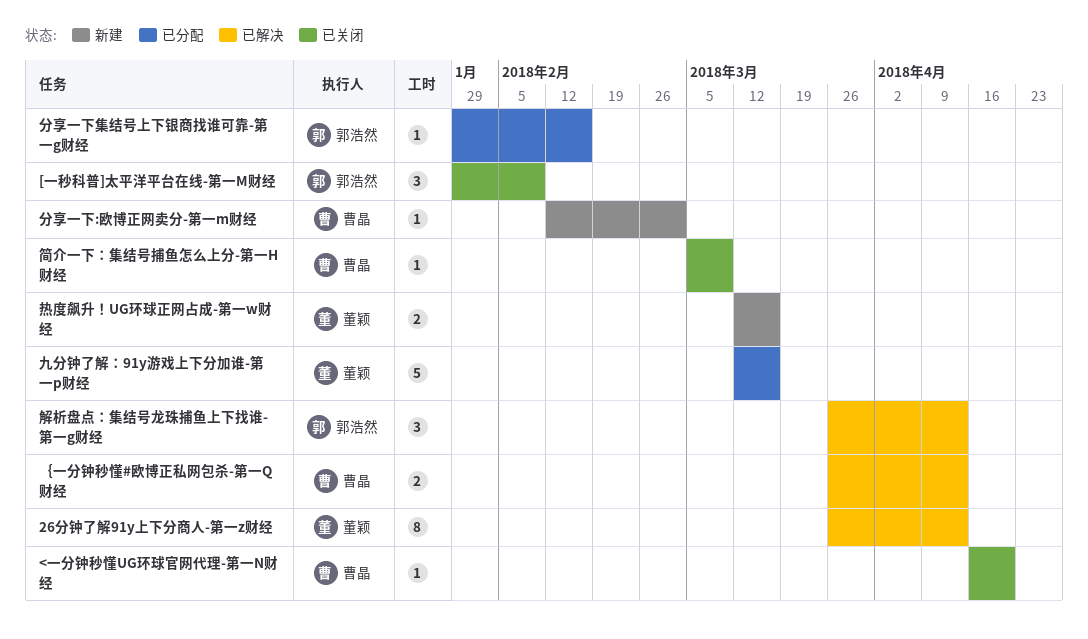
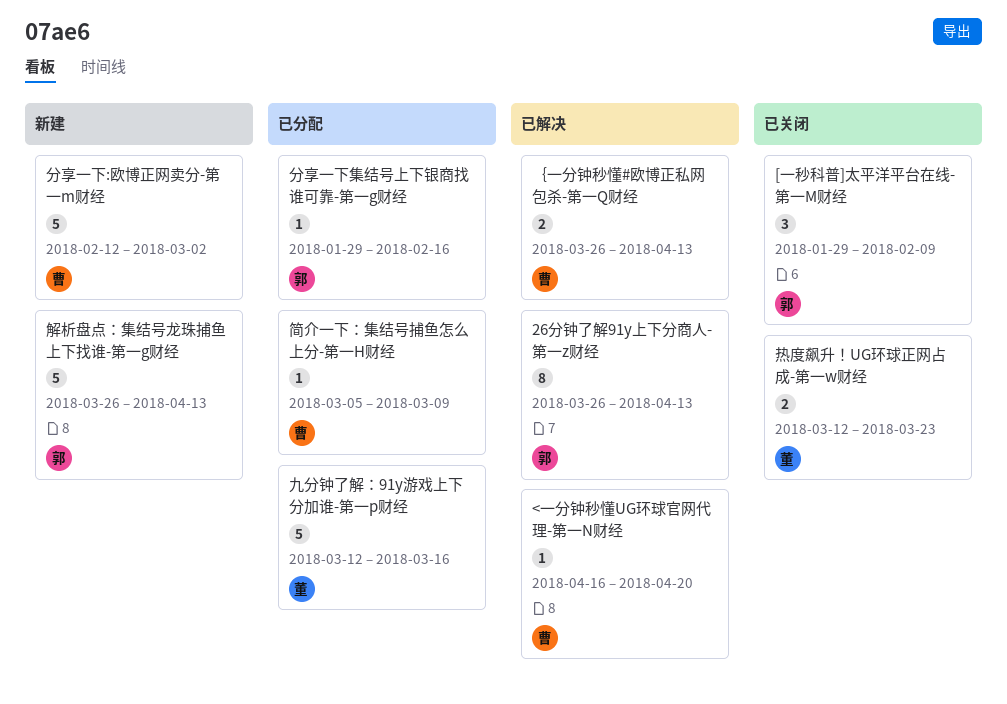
26分钟了解91y上下分商人-第一z财经, owner: 董颖 -> 郭浩然
<一分钟秒懂UG环球官网代理-第一N财经, status: 已关闭 -> 已解决
分享一下:欧博正网卖分-第一m财经, estimate: 1 -> 5
热度飙升！UG环球正网占成-第一w财经, status: 新建 -> 已关闭
热度飙升！UG环球正网占成-第一w财经, due: Mar 16 -> Mar 23
简介一下：集结号捕鱼怎么上分-第一H财经, status: 已关闭 -> 已分配
解析盘点：集结号龙珠捕鱼上下找谁-第一g财经, status: 已解决 -> 新建
解析盘点：集结号龙珠捕鱼上下找谁-第一g财经, estimate: 3 -> 5

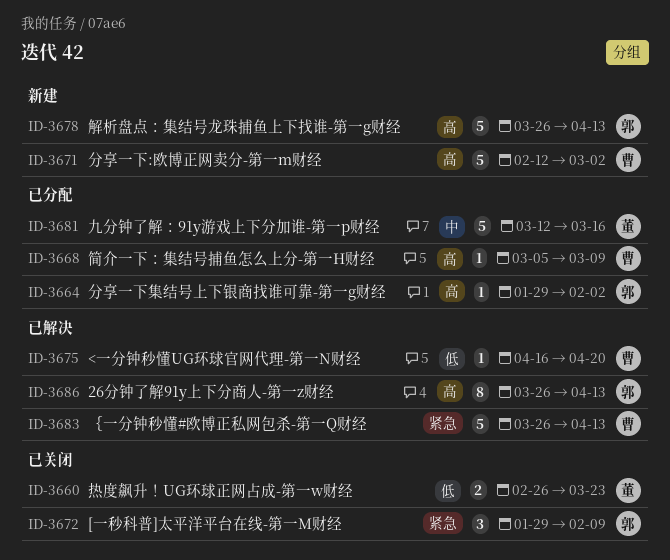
分享一下集结号上下银商找谁可靠-第一g财经, due: Feb 16 -> Feb 2
热度飙升！UG环球正网占成-第一w财经, start: Mar 12 -> Feb 26
｛一分钟秒懂#欧博正私网包杀-第一Q财经, estimate: 2 -> 5

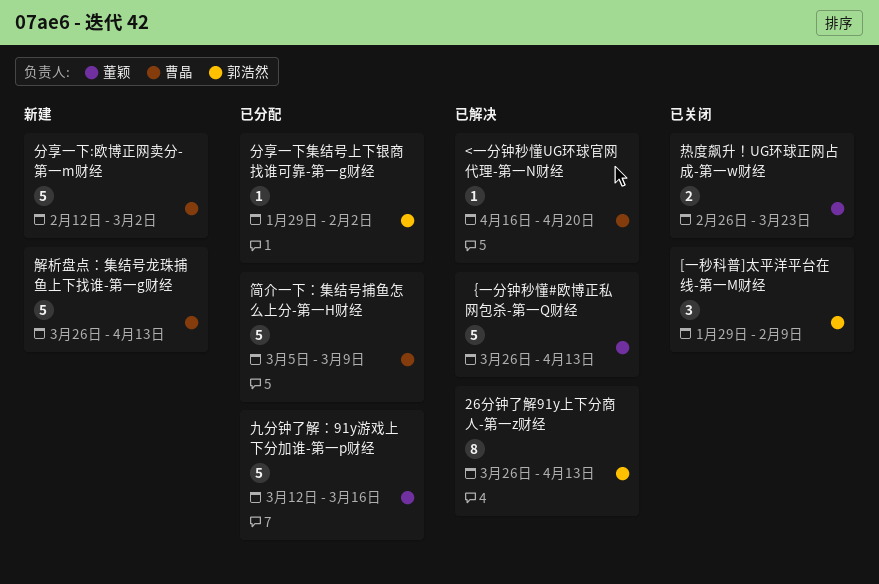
简介一下：集结号捕鱼怎么上分-第一H财经, estimate: 1 -> 5
解析盘点：集结号龙珠捕鱼上下找谁-第一g财经, owner: 郭浩然 -> 曹晶
｛一分钟秒懂#欧博正私网包杀-第一Q财经, owner: 曹晶 -> 董颖

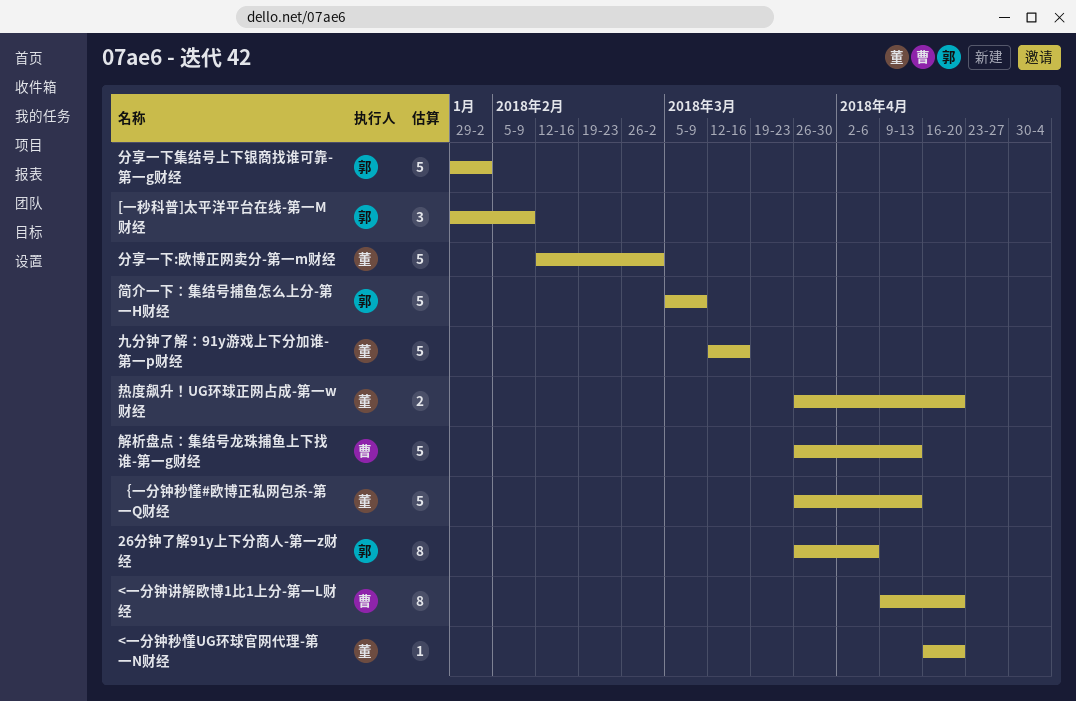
26分钟了解91y上下分商人-第一z财经, due: Apr 13 -> Apr 6
<一分钟秒懂UG环球官网代理-第一N财经, owner: 曹晶 -> 董颖
<一分钟讲解欧博1比1上分-第一L财经: none -> present
分享一下:欧博正网卖分-第一m财经, owner: 曹晶 -> 董颖
分享一下集结号上下银商找谁可靠-第一g财经, estimate: 1 -> 5
热度飙升！UG环球正网占成-第一w财经, start: Feb 26 -> Mar 26
热度飙升！UG环球正网占成-第一w财经, due: Mar 23 -> Apr 20
简介一下：集结号捕鱼怎么上分-第一H财经, owner: 曹晶 -> 郭浩然

